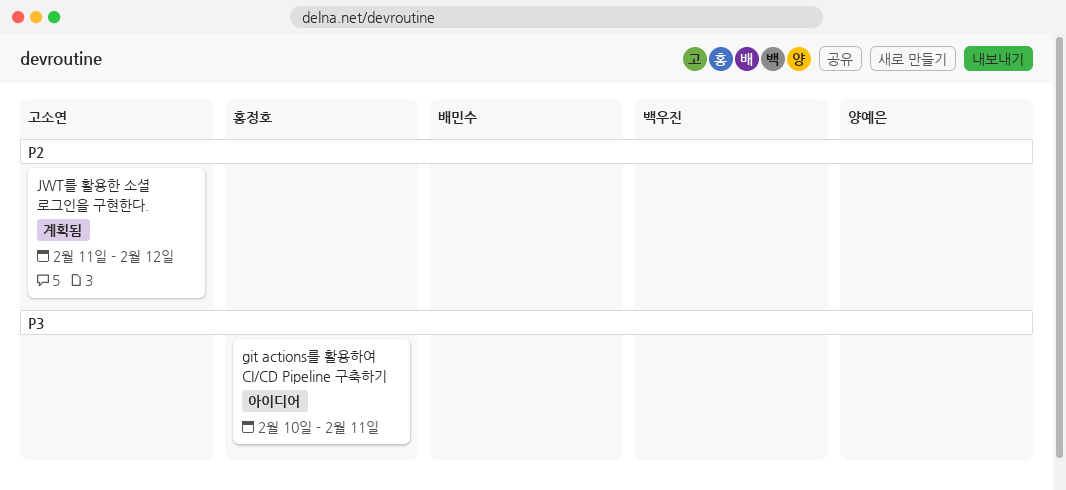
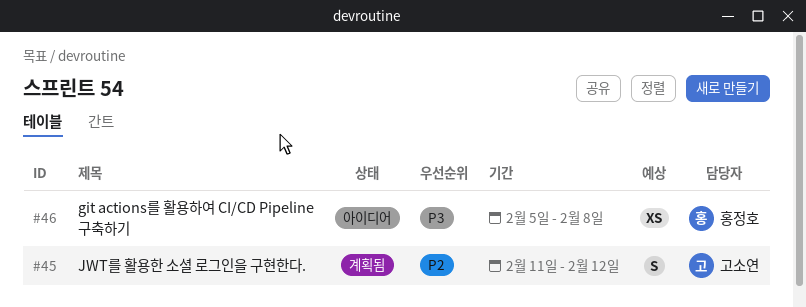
git actions를 활용하여 CI/CD Pipeline 구축하기, start: Feb 10 -> Feb 5
git actions를 활용하여 CI/CD Pipeline 구축하기, due: Feb 11 -> Feb 8

